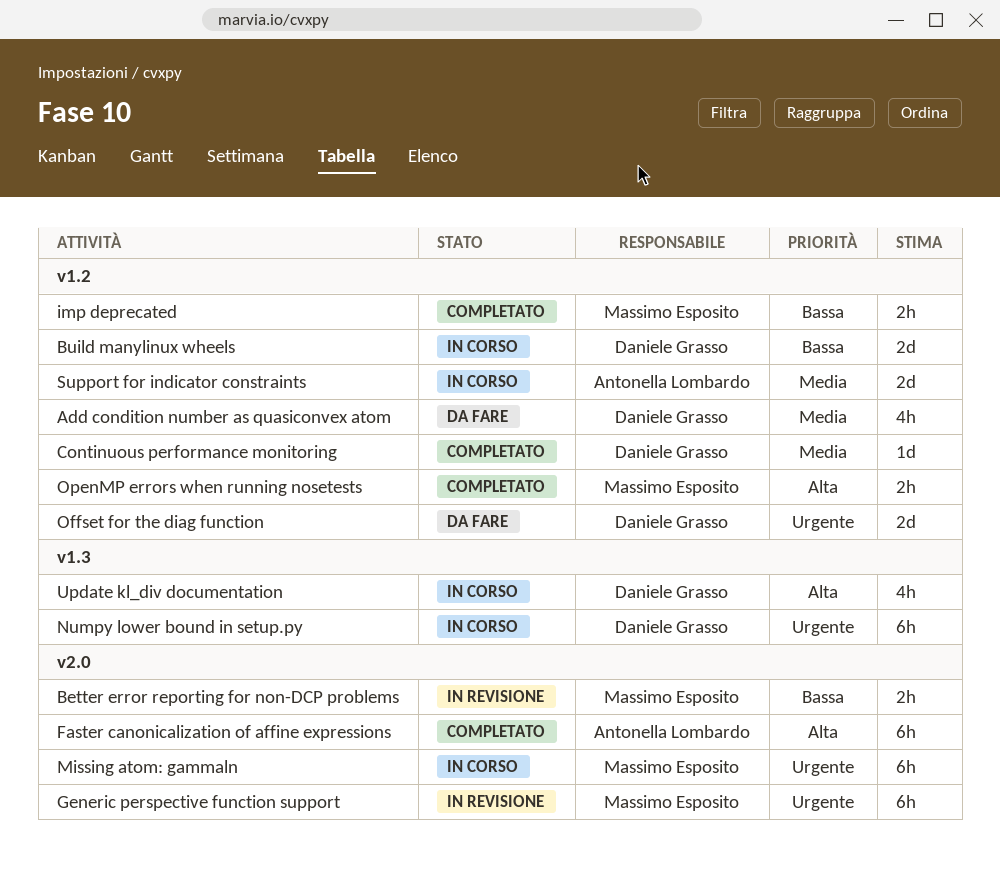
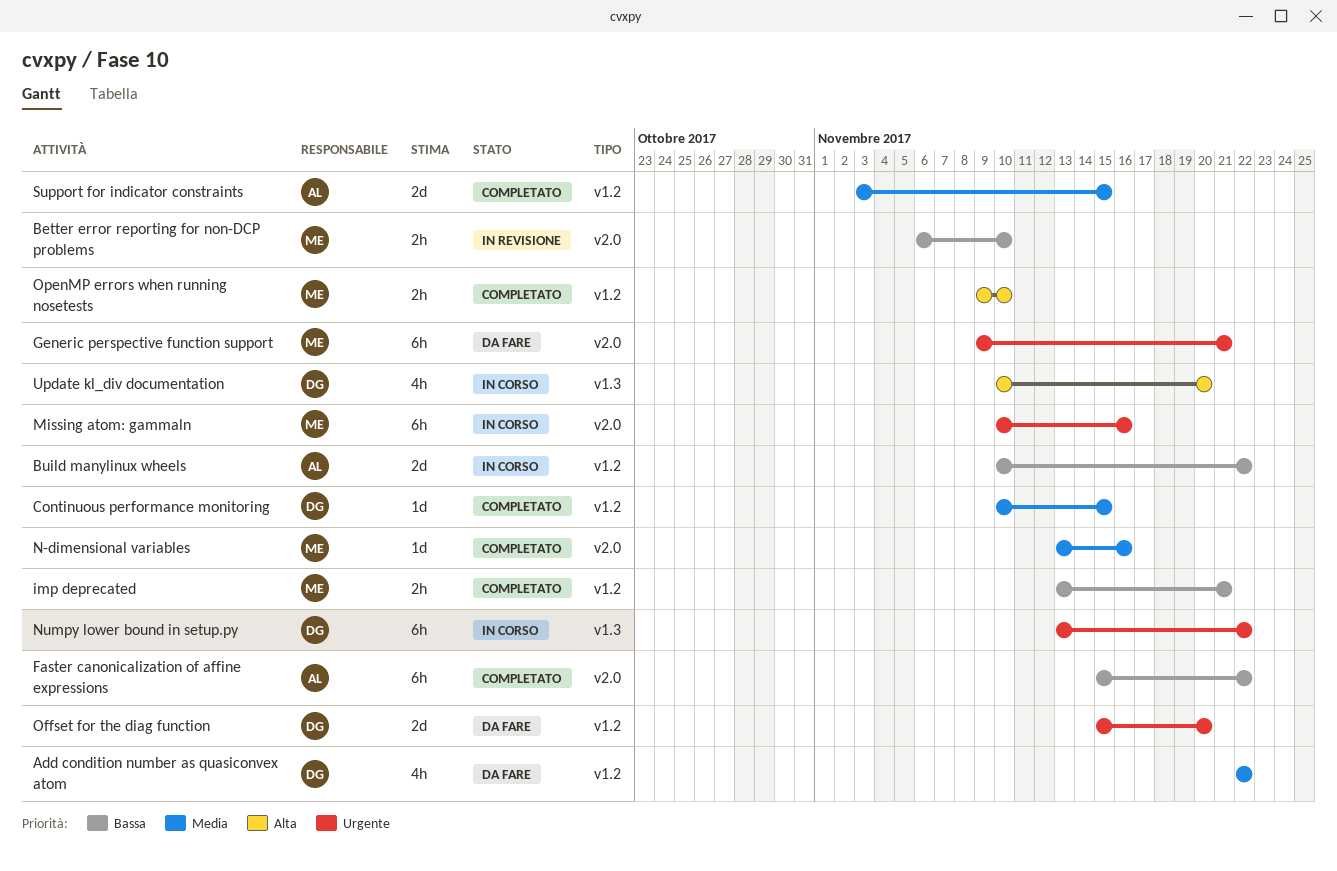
Build manylinux wheels, owner: Daniele Grasso -> Antonella Lombardo
Faster canonicalization of affine expressions, priority: Alta -> Bassa
Generic perspective function support, status: In revisione -> Da fare
N-dimensional variables: none -> present
Support for indicator constraints, status: In corso -> Completato

